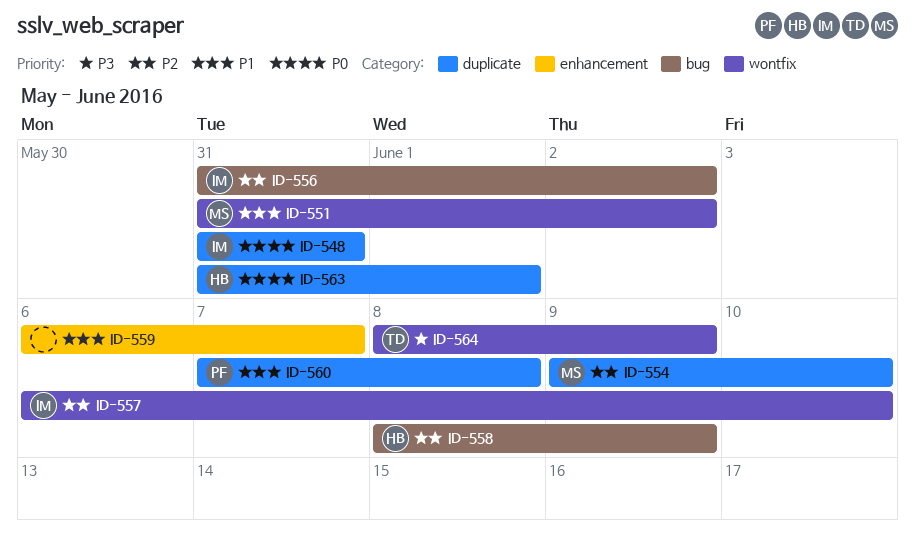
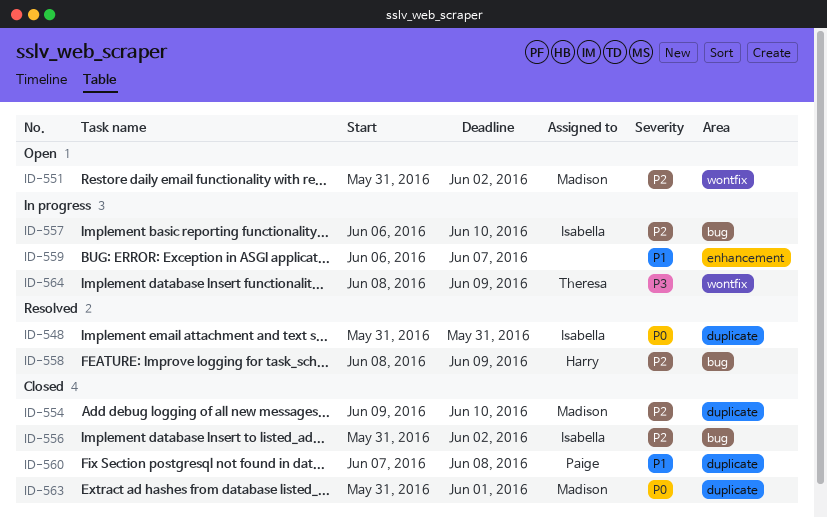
ID-551, priority: P1 -> P2
ID-557, label: wontfix -> bug
ID-563, owner: Harry -> Madison

